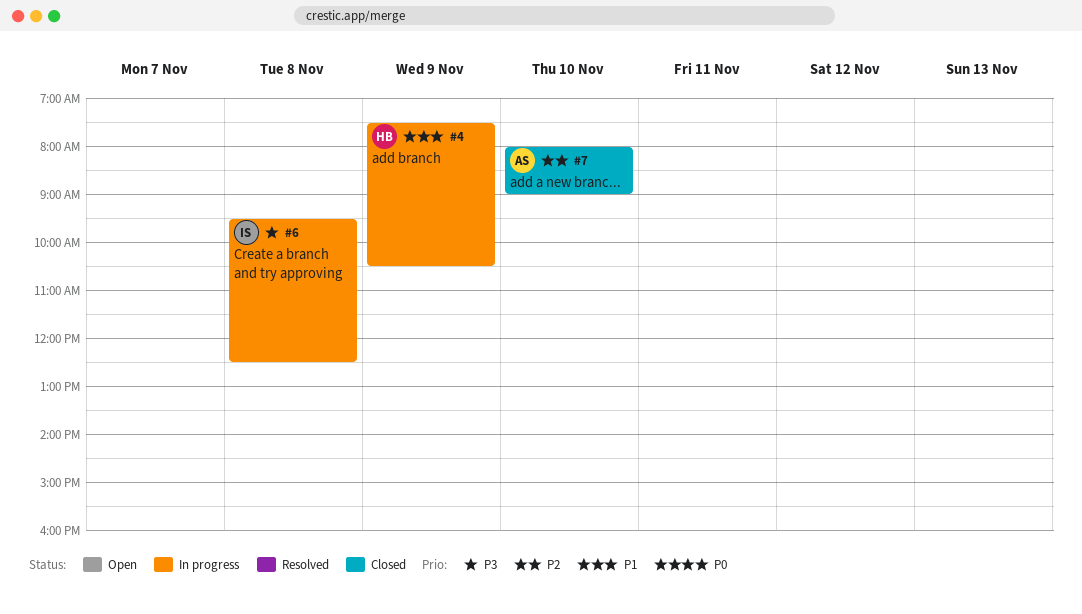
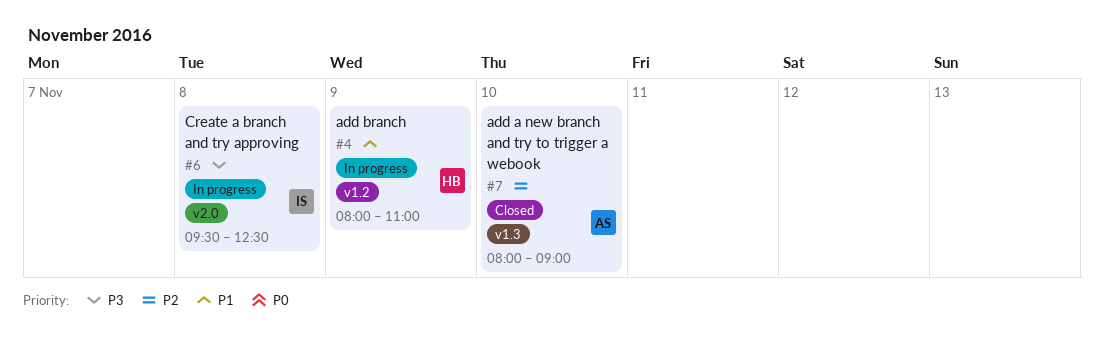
#4, begins: 07:30 -> 08:00
#4, ends: 10:30 -> 11:00

